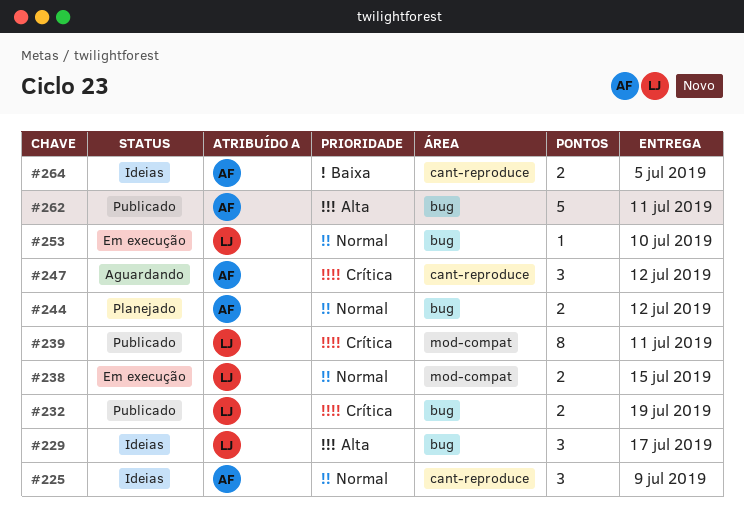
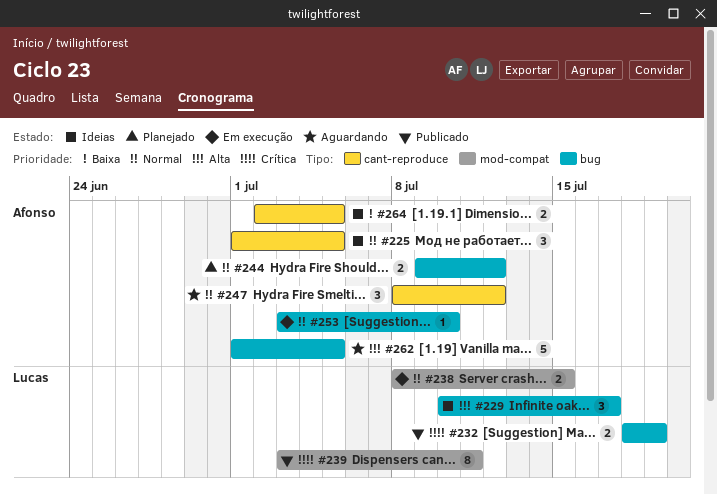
#225, due: Jul 9 -> Jul 5
#247, priority: Crítica -> Normal
#253, owner: Lucas -> Afonso
#262, status: Publicado -> Aguardando
#262, due: Jul 11 -> Jul 5

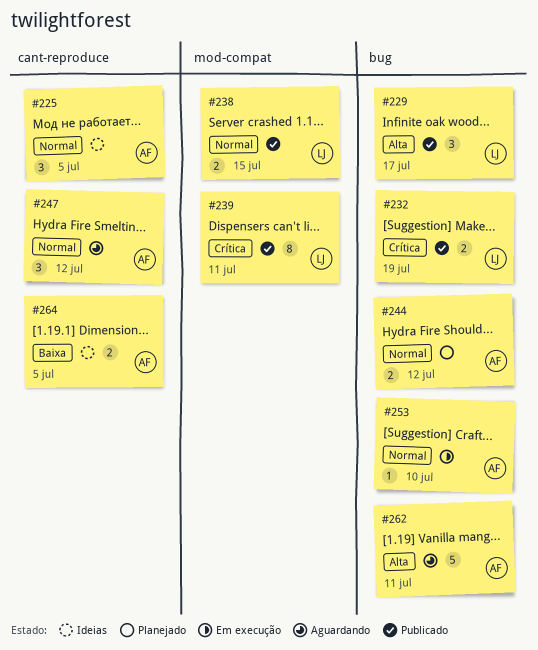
#229, status: Ideias -> Publicado
#238, status: Em execução -> Publicado
#262, due: Jul 5 -> Jul 11

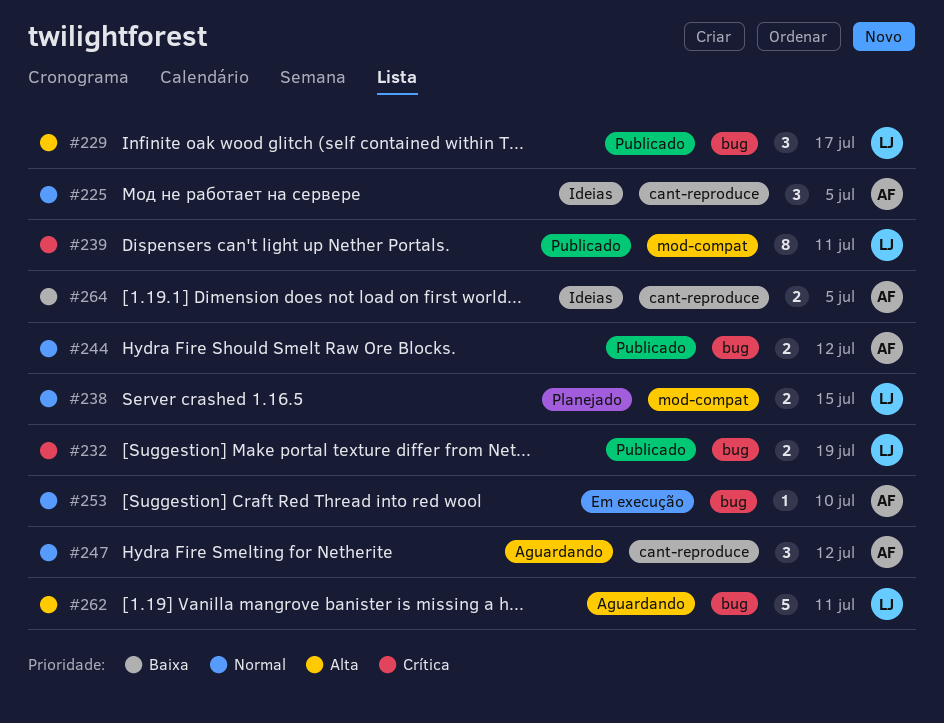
#238, status: Publicado -> Planejado
#244, status: Planejado -> Publicado
#262, owner: AF -> LJ

